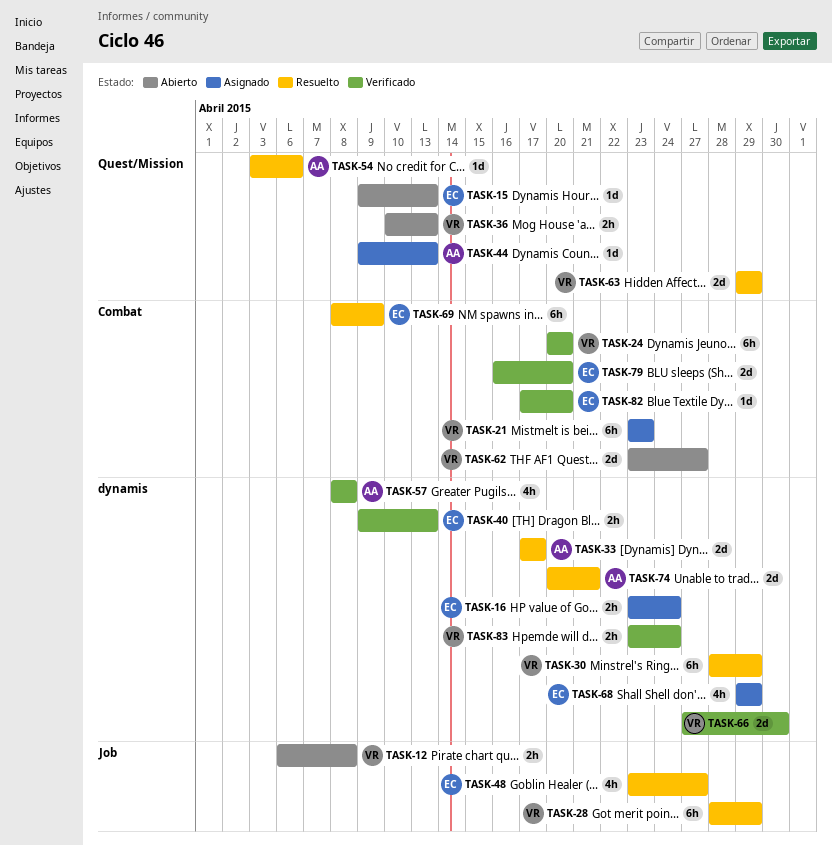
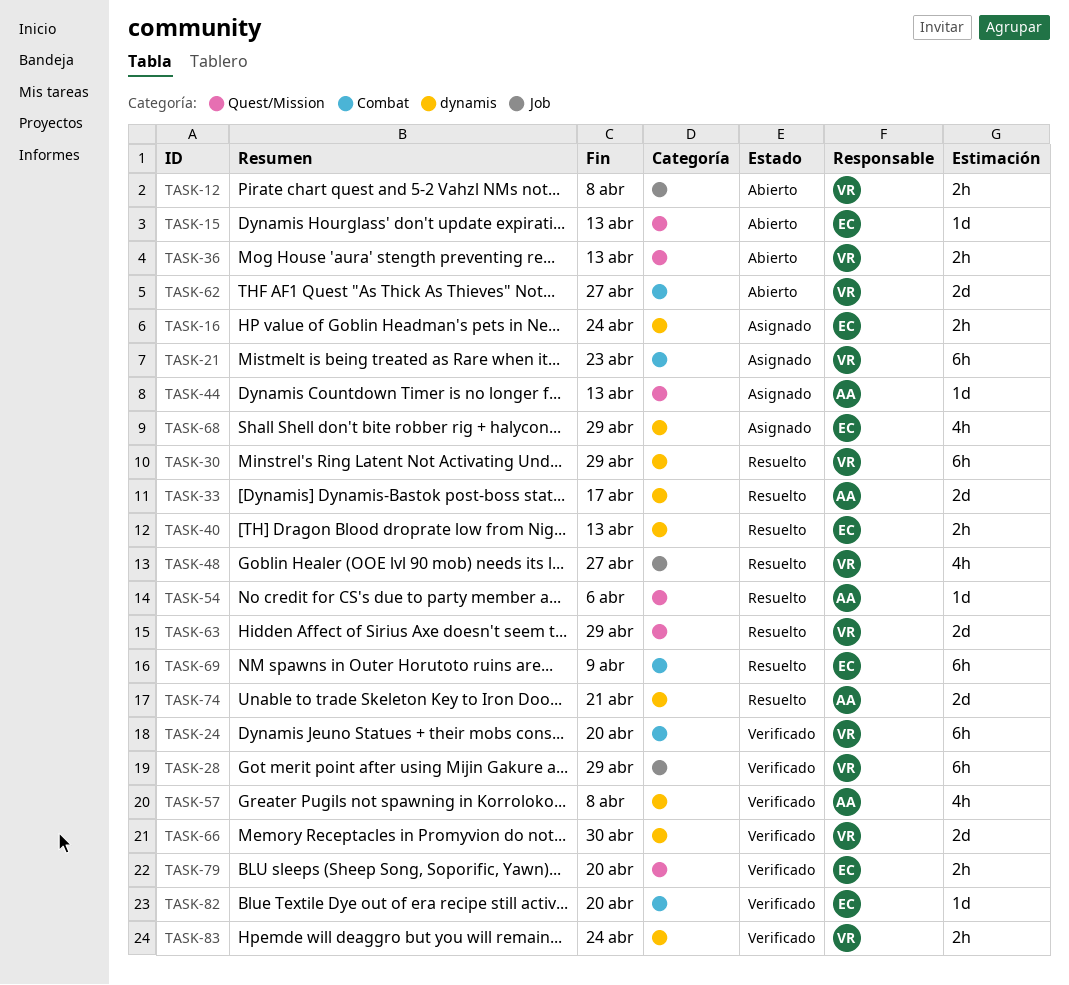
TASK-28, status: Resuelto -> Verificado
TASK-40, status: Verificado -> Resuelto
TASK-48, owner: EC -> VR
TASK-79, label: Combat -> Quest/Mission
TASK-79, estimate: 2d -> 2h

